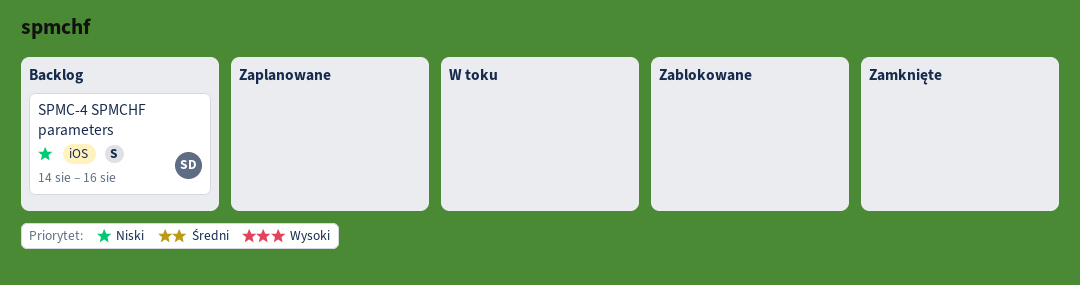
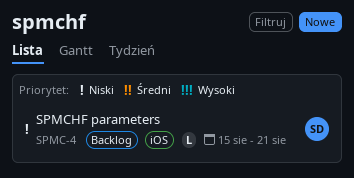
SPMC-4, estimate: S -> L
SPMC-4, start: Aug 14 -> Aug 15
SPMC-4, due: Aug 16 -> Aug 21

